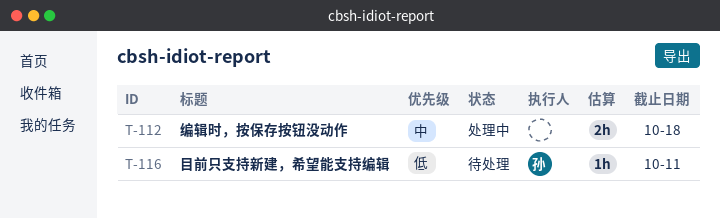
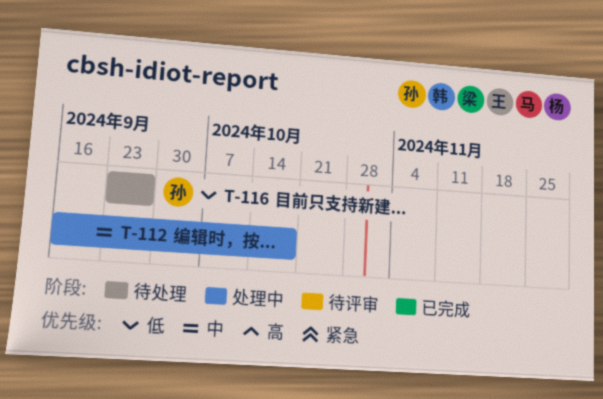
T-116, due: Oct 11 -> Sep 27

